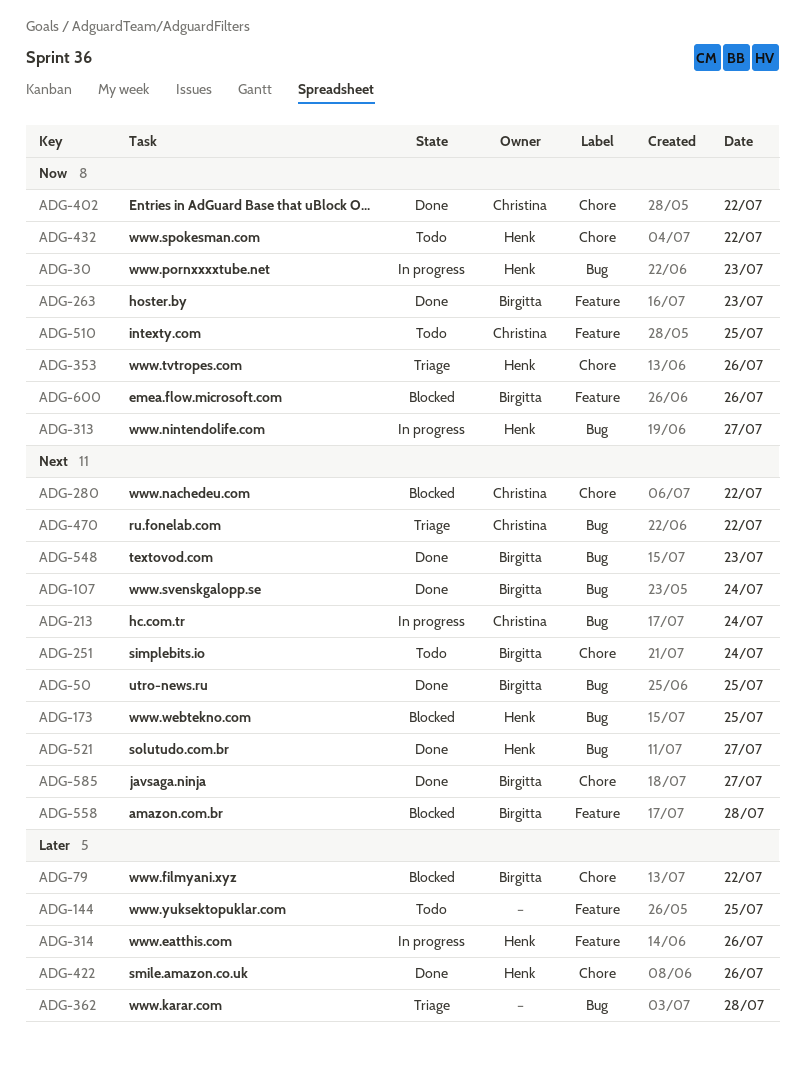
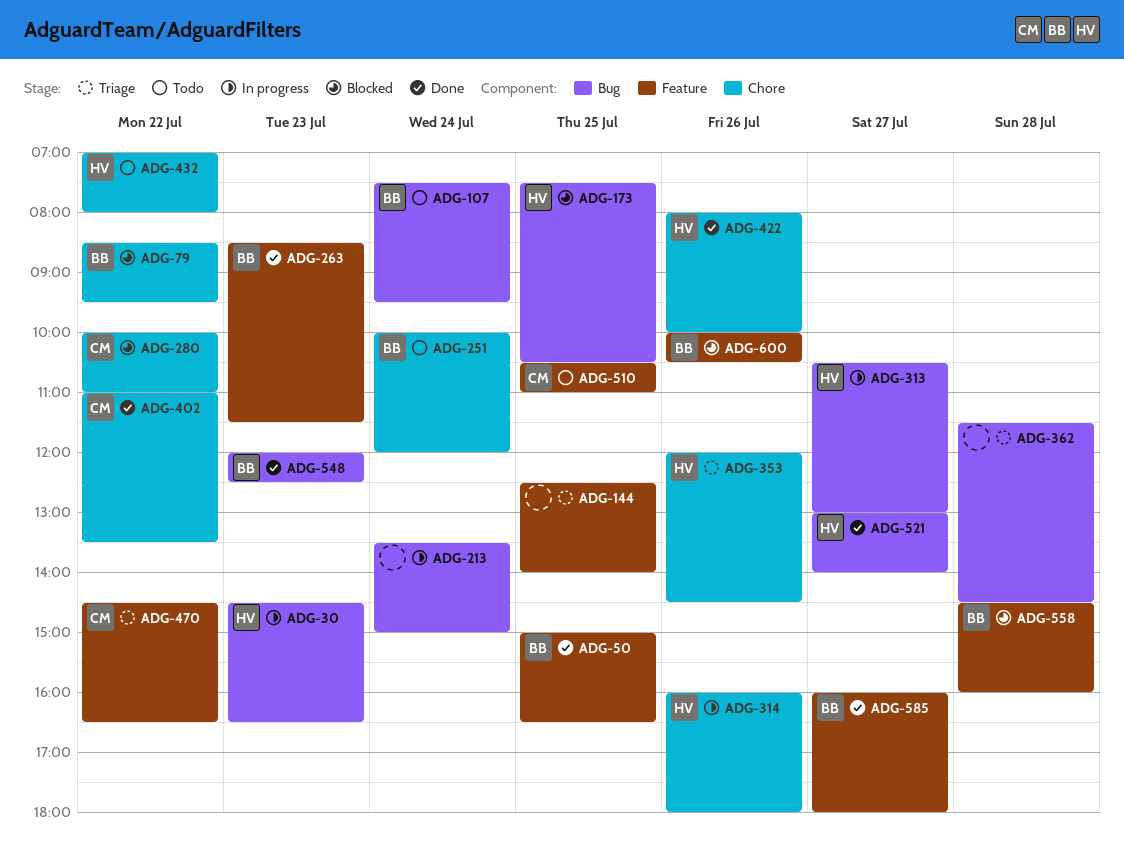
ADG-50, label: Bug -> Feature
ADG-107, status: Done -> Todo
ADG-144, status: Todo -> Triage
ADG-213, owner: Christina -> none
ADG-314, label: Feature -> Chore
ADG-470, label: Bug -> Feature
ADG-585, label: Chore -> Feature

